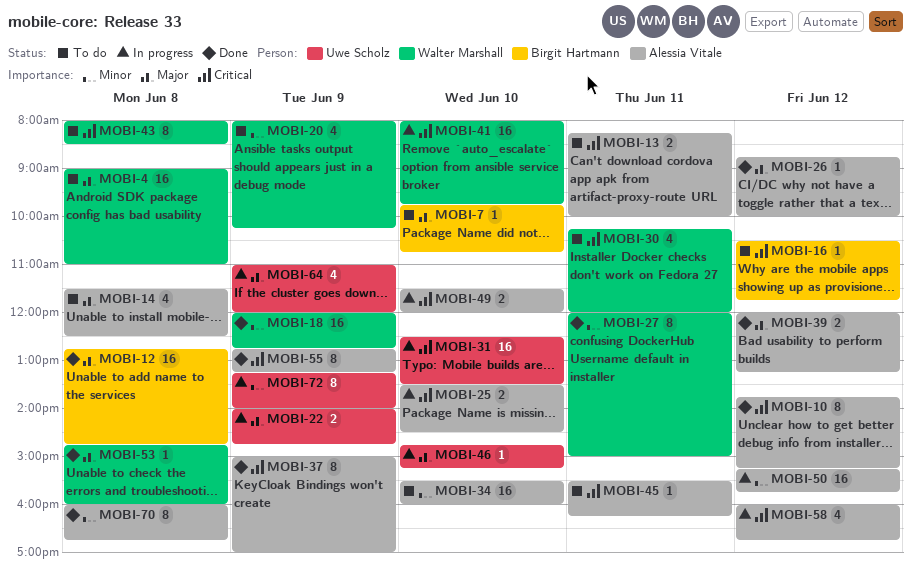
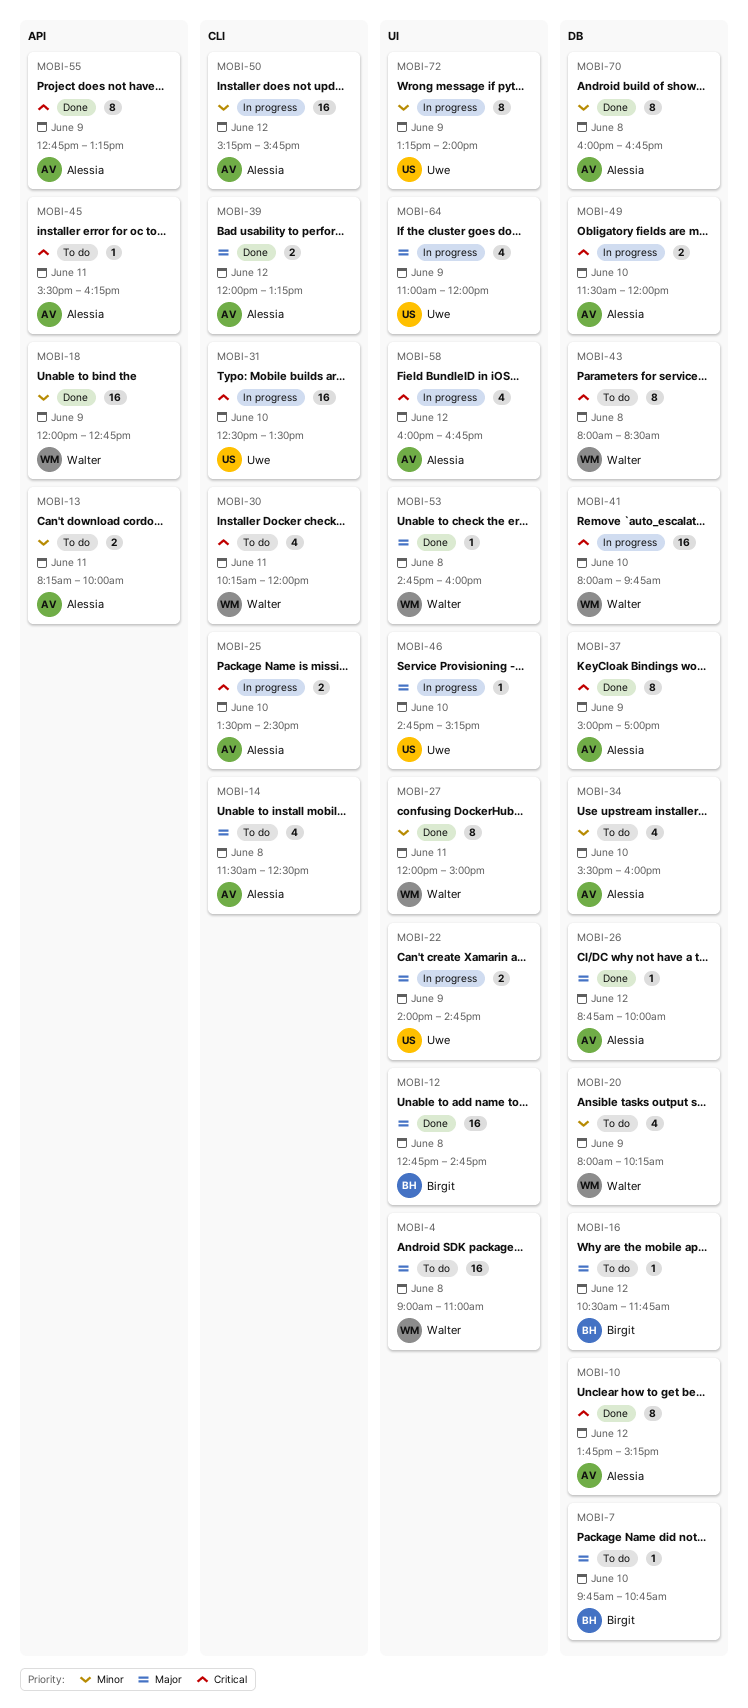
MOBI-13, priority: Critical -> Minor
MOBI-16, priority: Critical -> Major
MOBI-34, estimate: 16 -> 4

